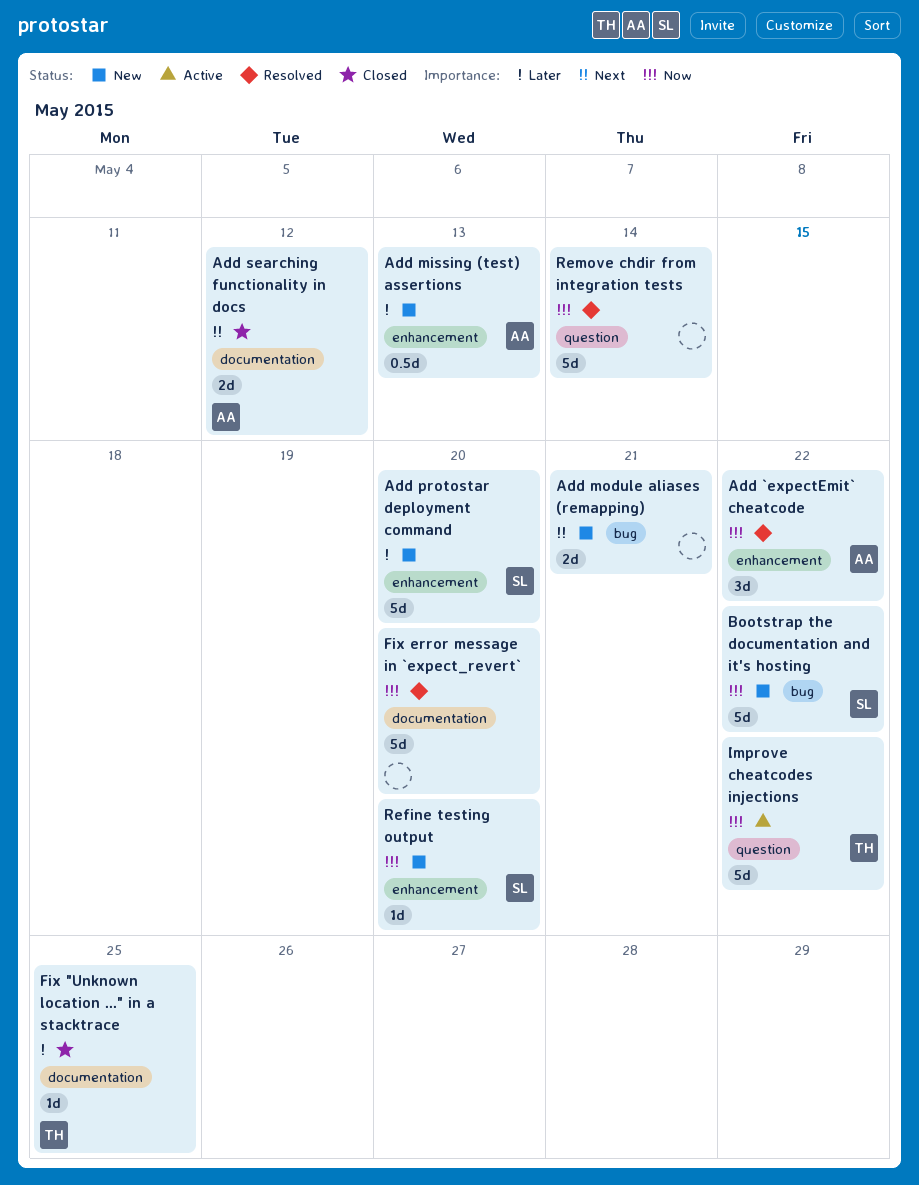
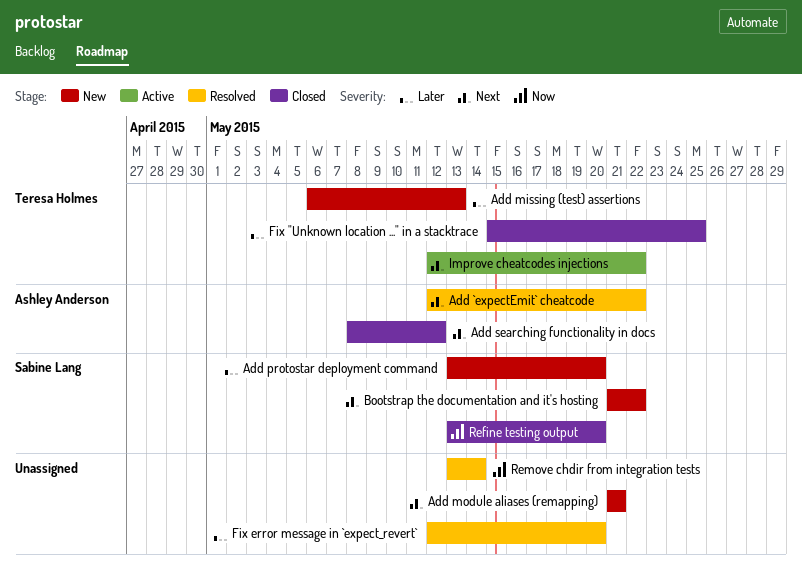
Add `expectEmit` cheatcode, priority: Now -> Next
Add missing (test) assertions, owner: Ashley Anderson -> Teresa Holmes
Bootstrap the documentation and it's hosting, priority: Now -> Next
Fix error message in `expect_revert`, priority: Now -> Later
Improve cheatcodes injections, priority: Now -> Next
Refine testing output, status: New -> Closed

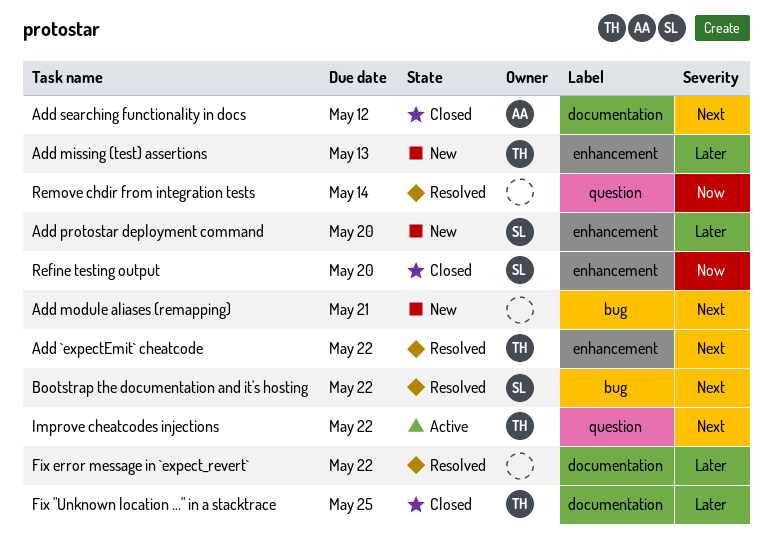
Add `expectEmit` cheatcode, owner: Ashley Anderson -> Teresa Holmes
Bootstrap the documentation and it's hosting, status: New -> Resolved
Fix error message in `expect_revert`, due: May 20 -> May 22

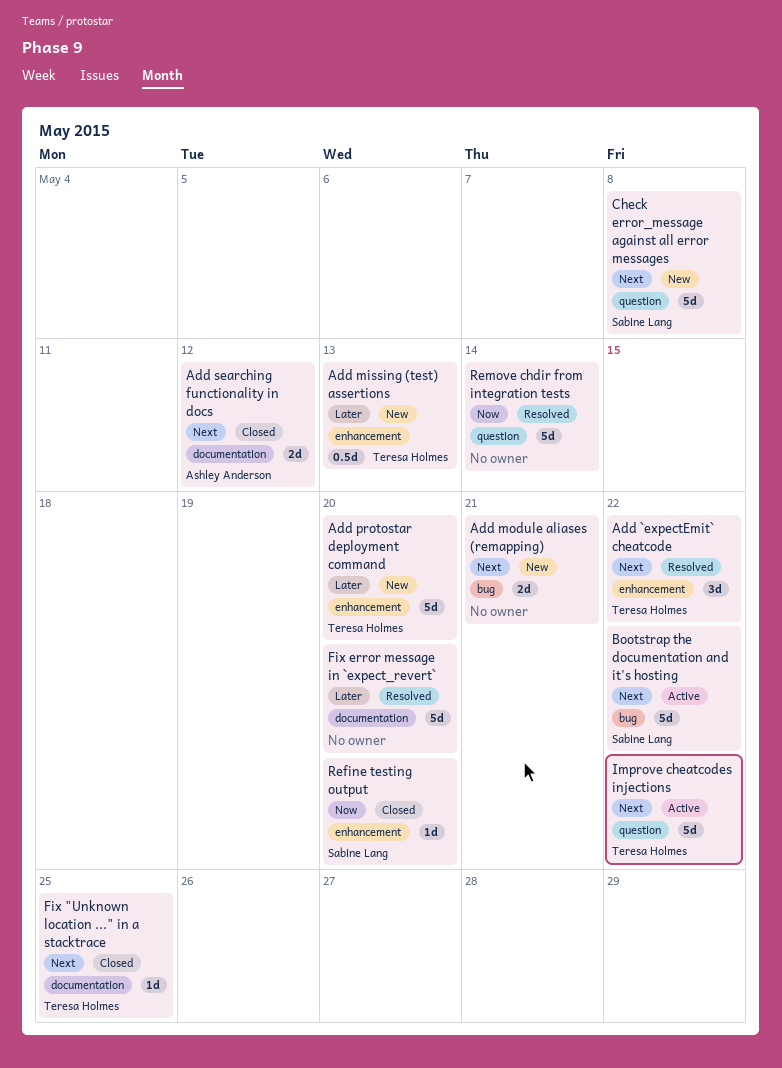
Add protostar deployment command, owner: Sabine Lang -> Teresa Holmes
Bootstrap the documentation and it's hosting, status: Resolved -> Active
Check error_message against all error messages: none -> present
Fix "Unknown location ..." in a stacktrace, priority: Later -> Next
Fix error message in `expect_revert`, due: May 22 -> May 20

